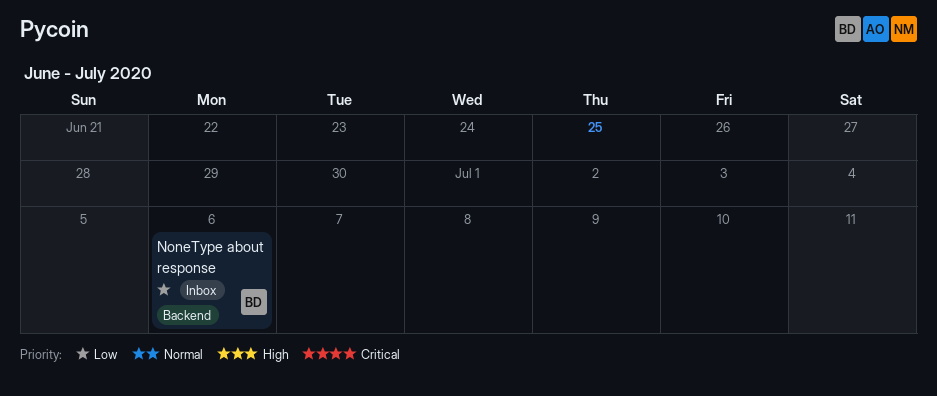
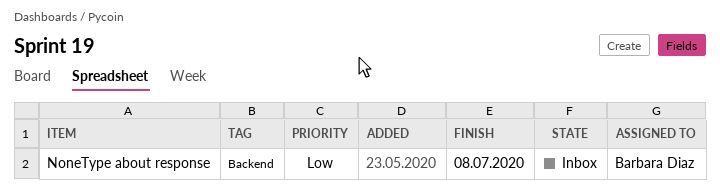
NoneType about response, due: Jul 6 -> Jul 8

